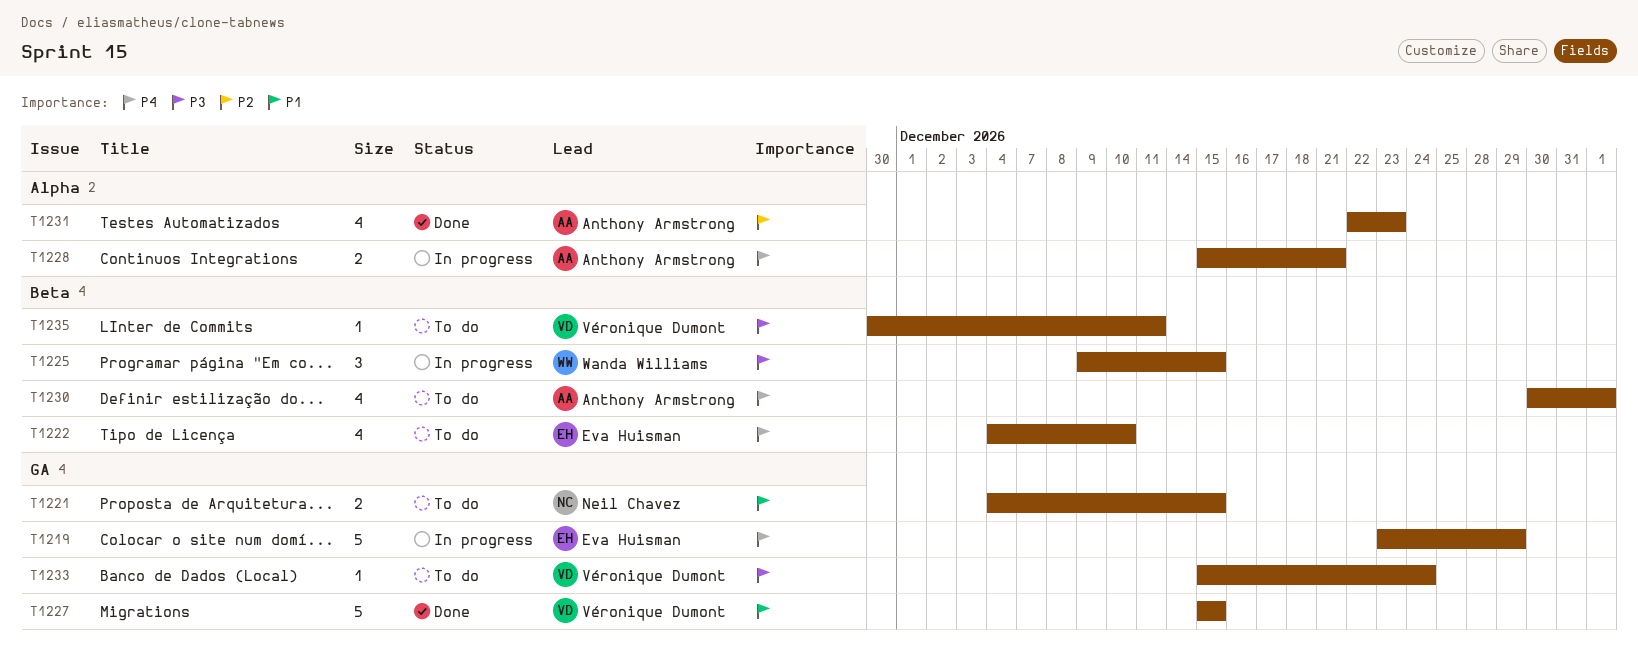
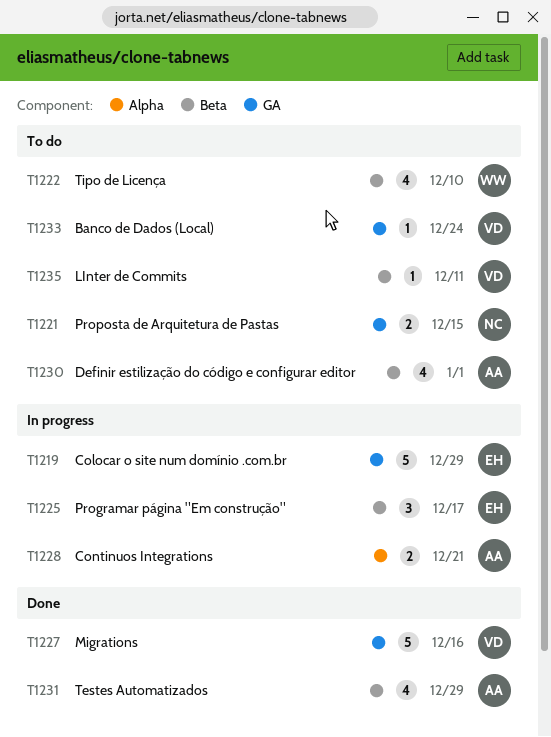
T1222, owner: Eva Huisman -> Wanda Williams
T1225, owner: Wanda Williams -> Eva Huisman
T1225, due: Dec 15 -> Dec 17
T1227, due: Dec 15 -> Dec 16
T1231, label: Alpha -> Beta
T1231, due: Dec 23 -> Dec 29

